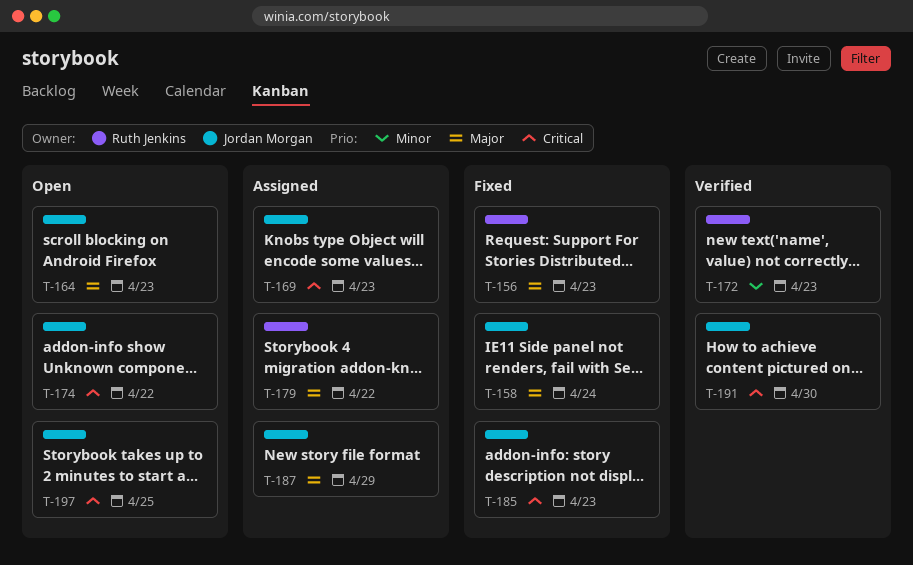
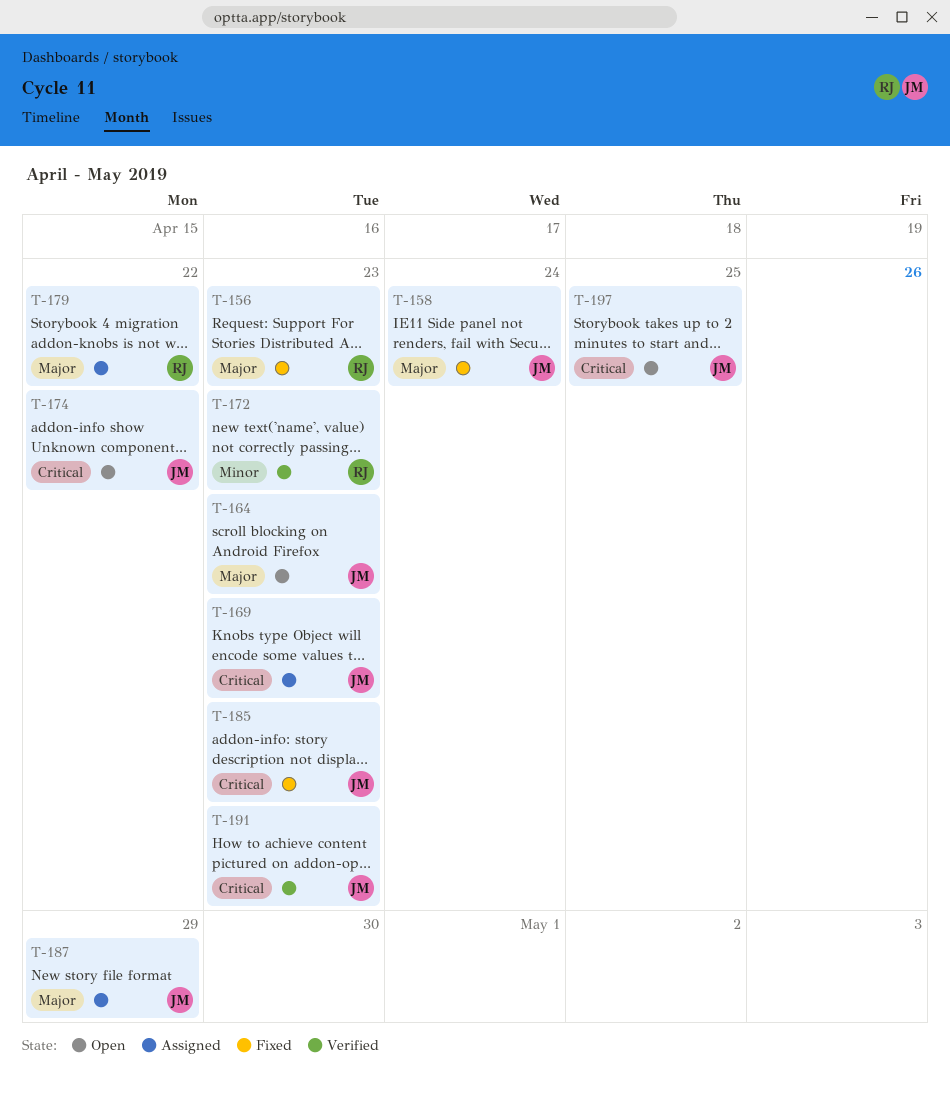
T-191, due: Apr 30 -> Apr 23

